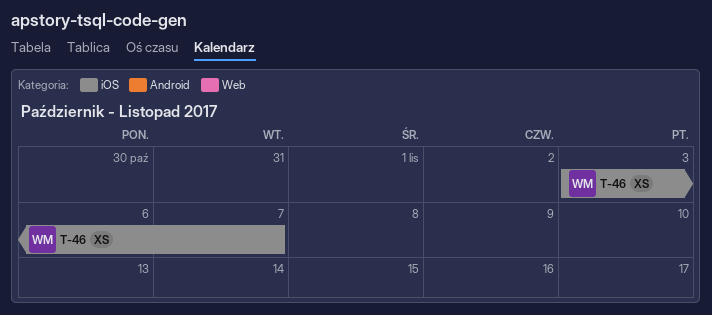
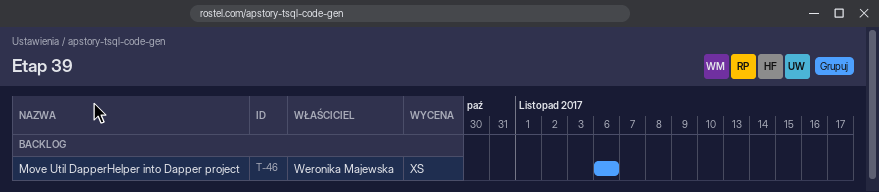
T-46, start: Nov 3 -> Nov 6
T-46, due: Nov 7 -> Nov 6

